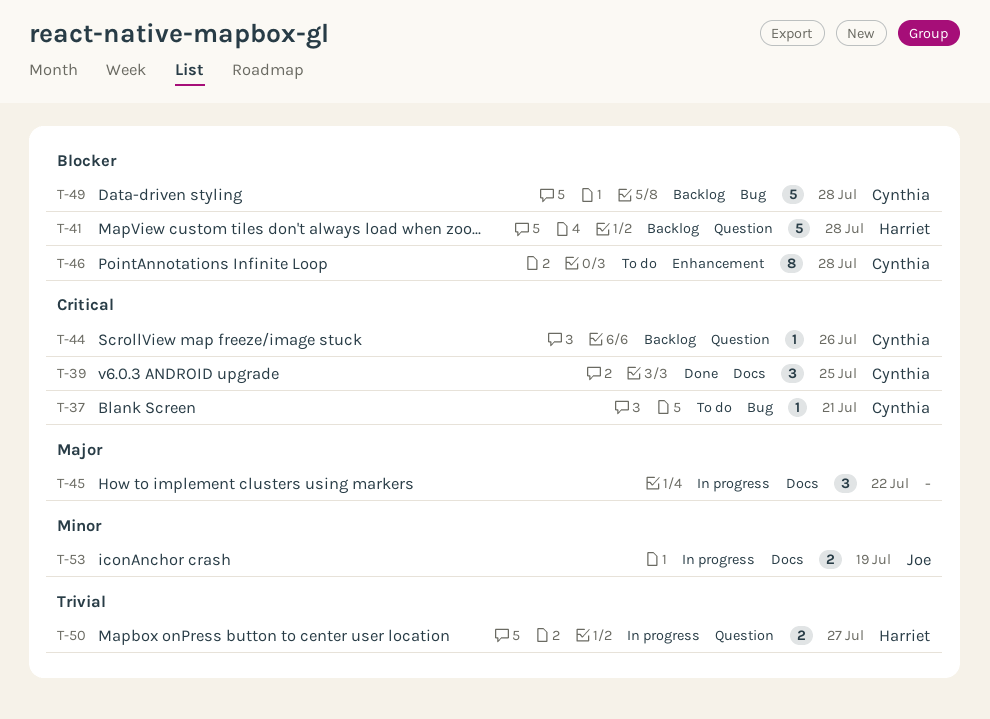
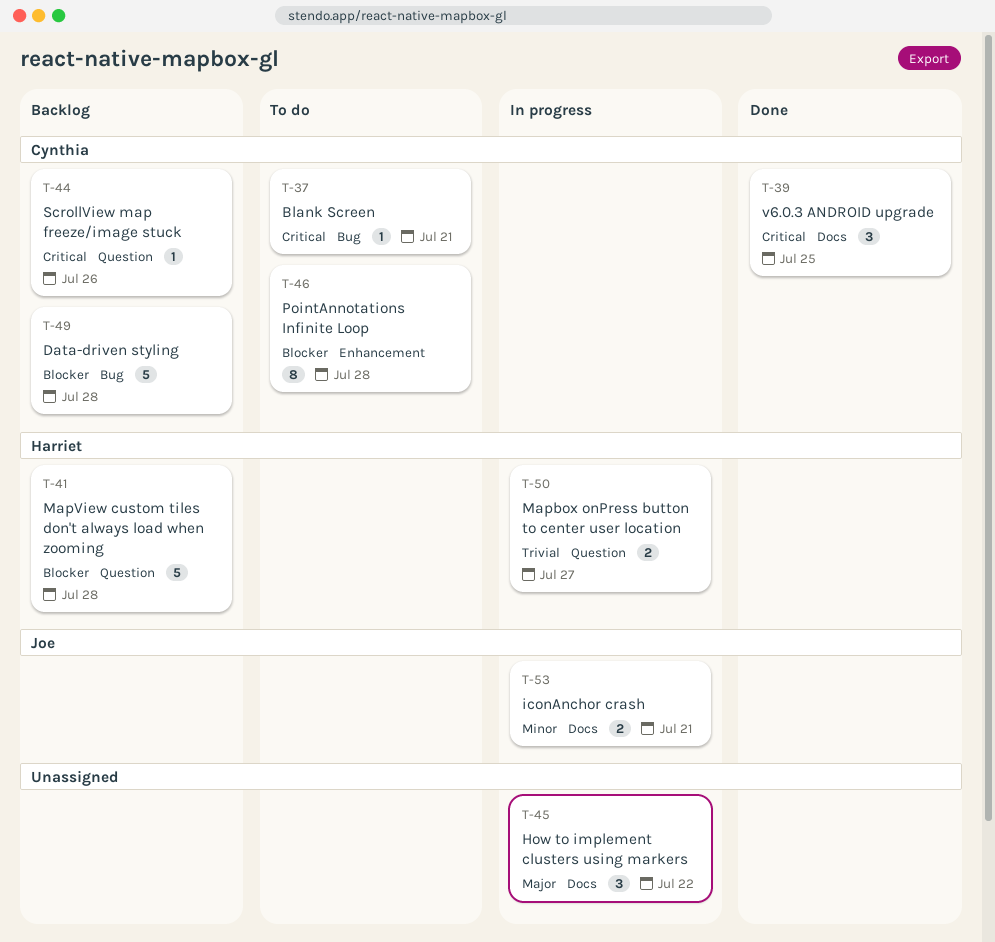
T-53, due: Jul 19 -> Jul 21

